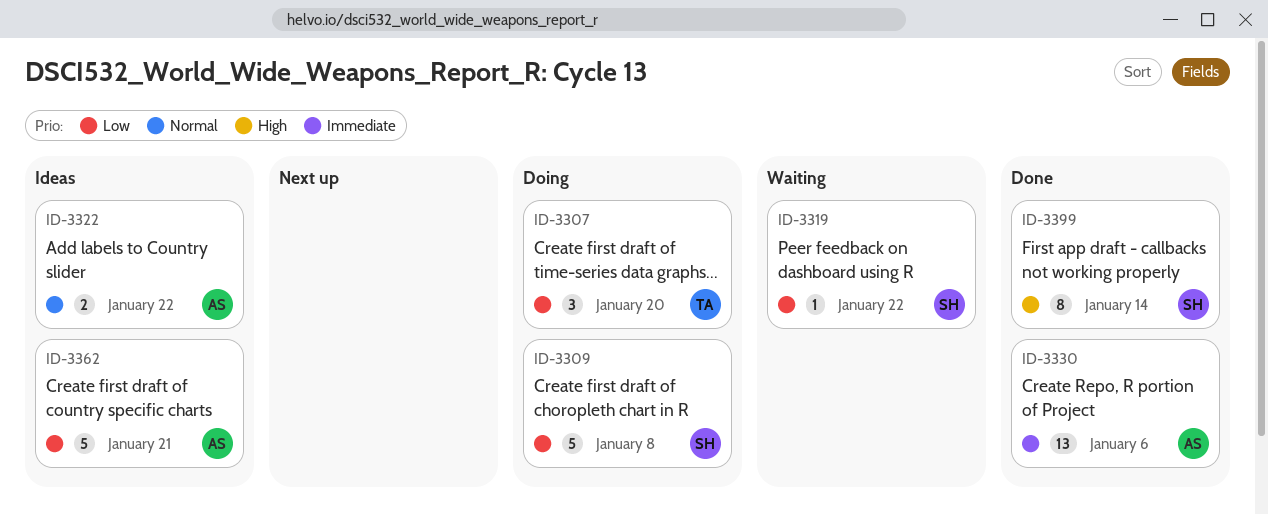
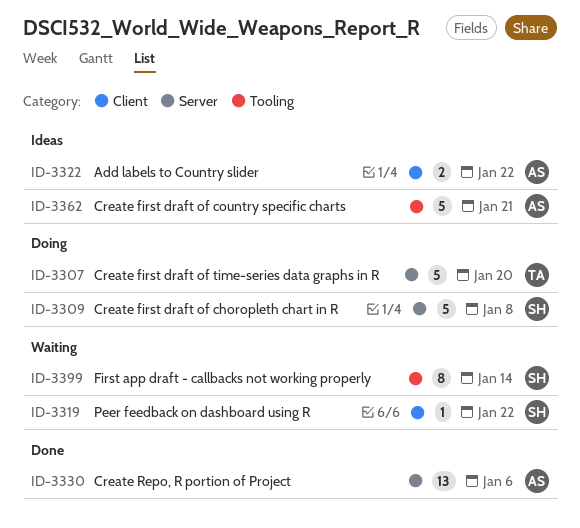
ID-3307, estimate: 3 -> 5
ID-3399, status: Done -> Waiting

